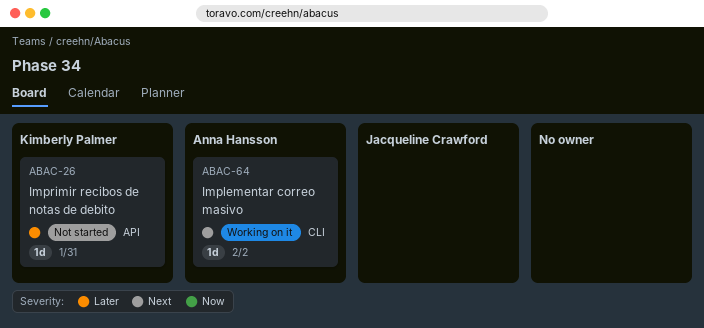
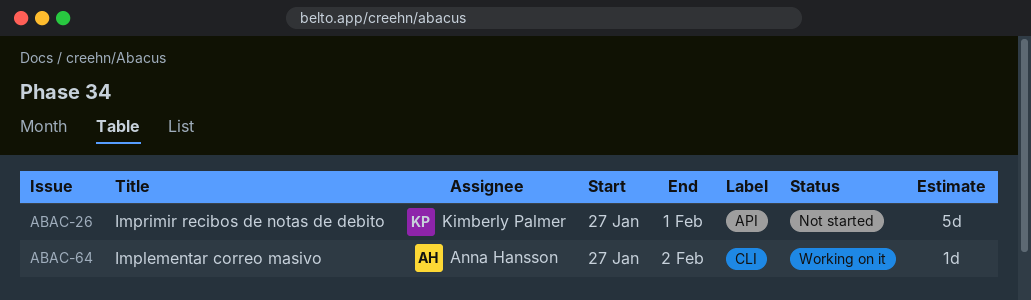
ABAC-26, estimate: 1d -> 5d
ABAC-26, due: Jan 31 -> Feb 1

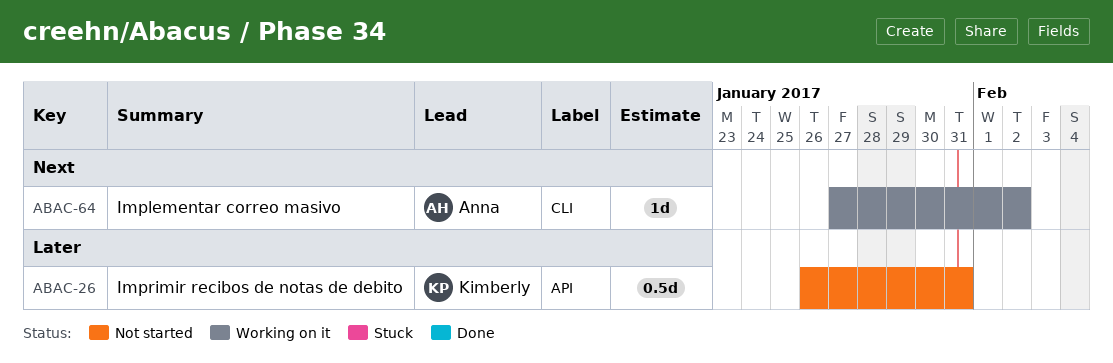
ABAC-26, estimate: 5d -> 0.5d
ABAC-26, start: Jan 27 -> Jan 26
ABAC-26, due: Feb 1 -> Jan 31

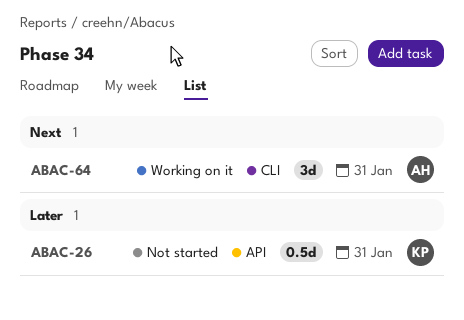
ABAC-64, estimate: 1d -> 3d
ABAC-64, due: Feb 2 -> Jan 31

